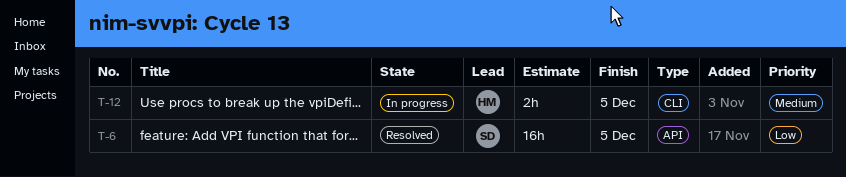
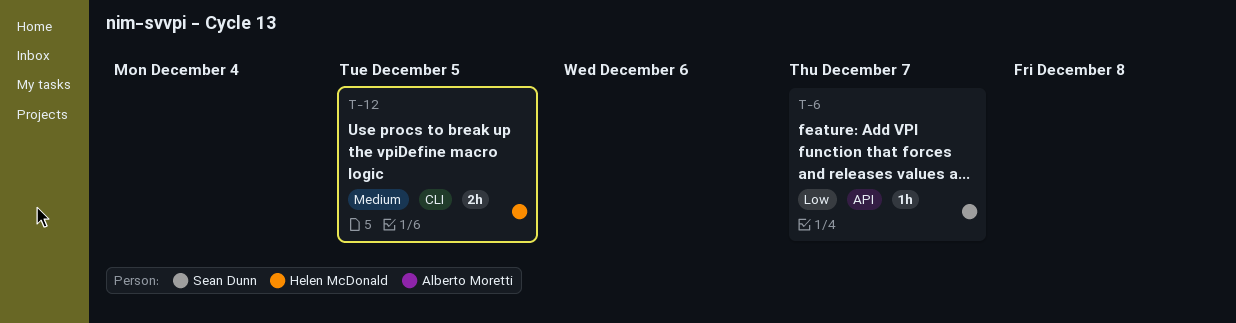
T-6, estimate: 16h -> 1h
T-6, due: Dec 5 -> Dec 7

